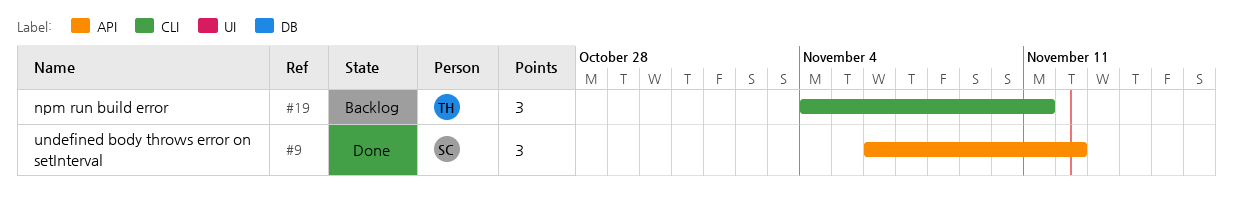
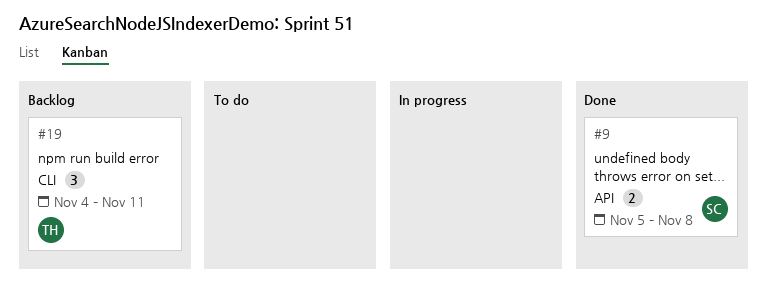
#9, estimate: 3 -> 2
#9, start: Nov 6 -> Nov 5
#9, due: Nov 12 -> Nov 8

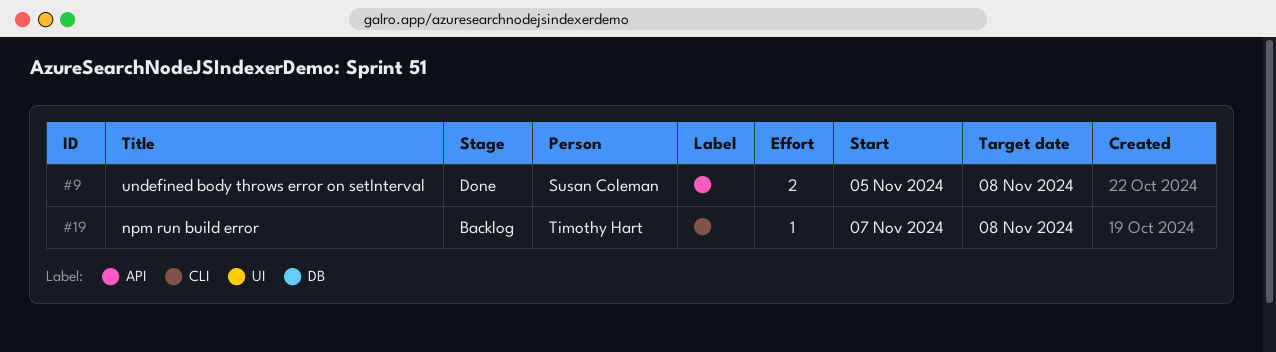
#19, estimate: 3 -> 1
#19, start: Nov 4 -> Nov 7
#19, due: Nov 11 -> Nov 8

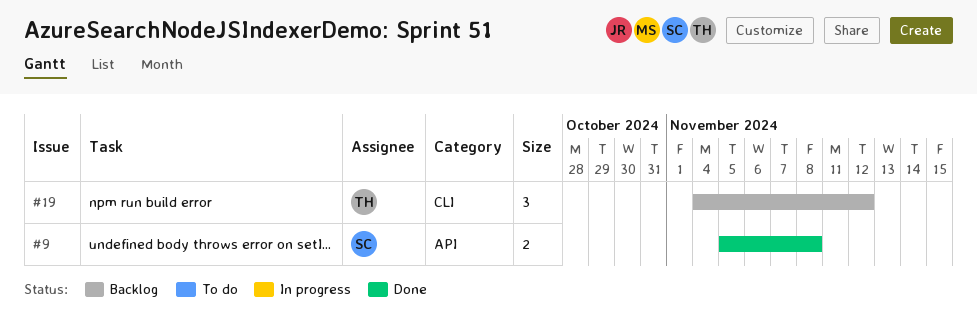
#19, estimate: 1 -> 3
#19, start: Nov 7 -> Nov 4
#19, due: Nov 8 -> Nov 12

